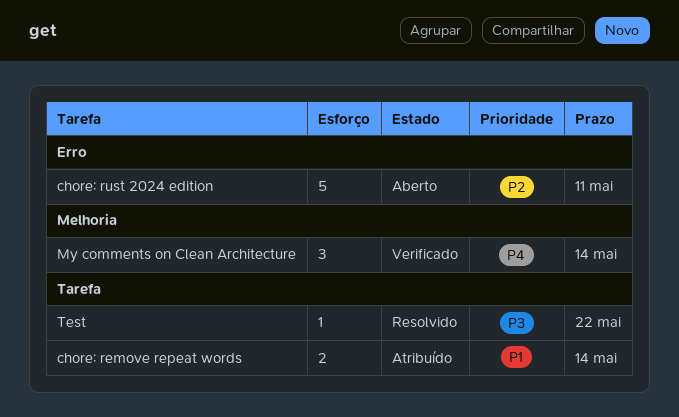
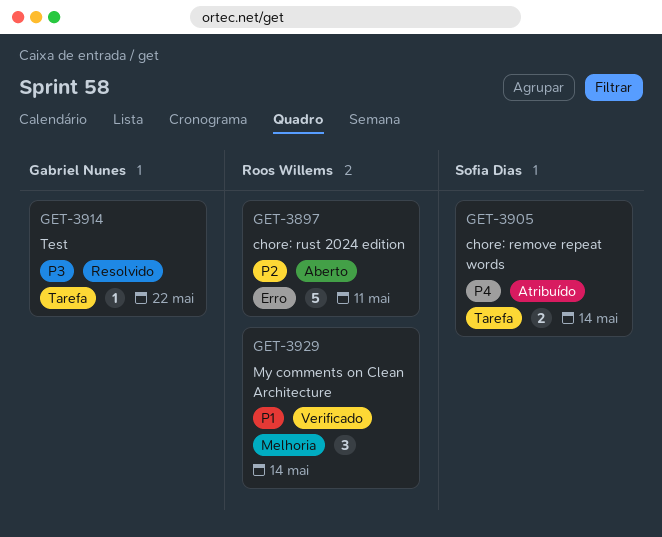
chore: remove repeat words, priority: P1 -> P4
My comments on Clean Architecture, priority: P4 -> P1

